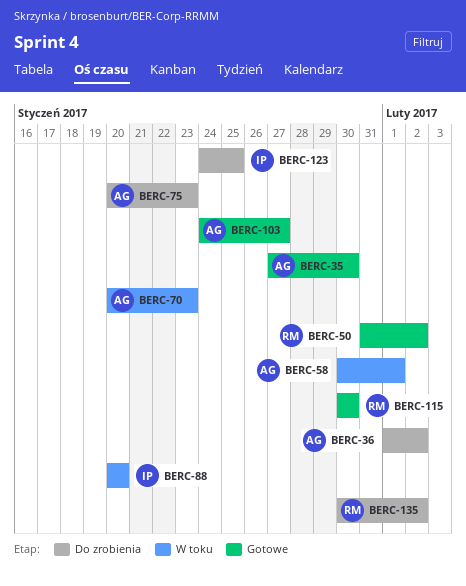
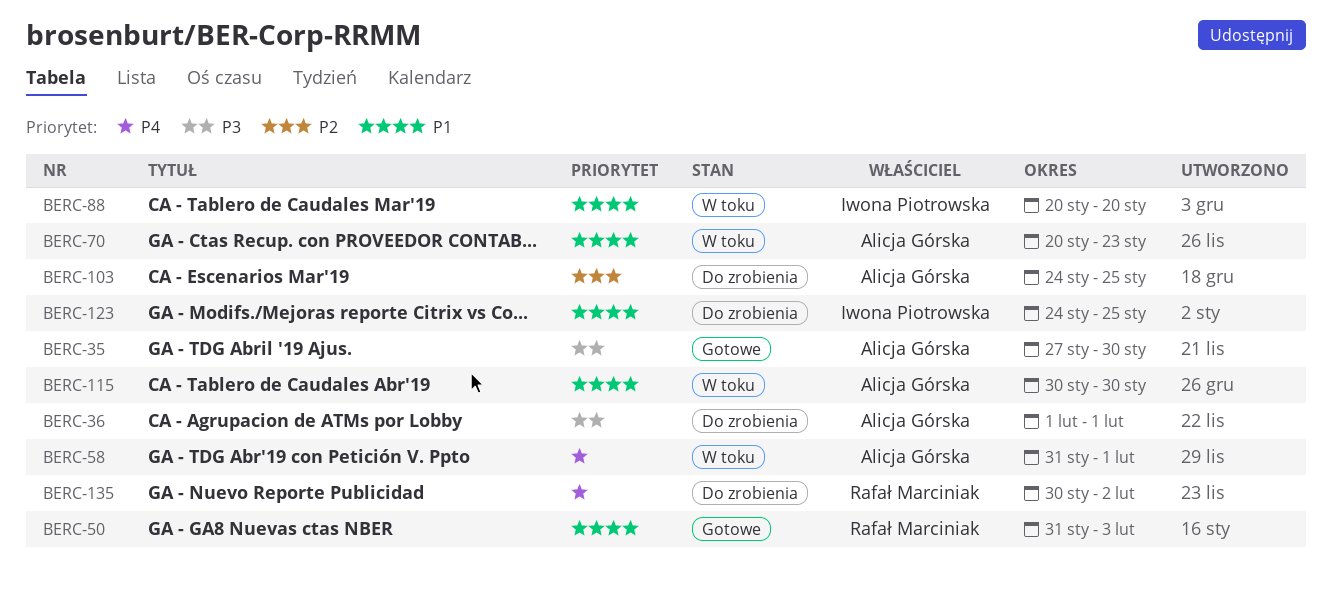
BERC-36, due: Feb 2 -> Feb 1
BERC-50, due: Feb 2 -> Feb 3
BERC-58, start: Jan 30 -> Jan 31
BERC-75: present -> none
BERC-103, status: Gotowe -> Do zrobienia
BERC-103, due: Jan 27 -> Jan 25
BERC-115, status: Gotowe -> W toku
BERC-115, owner: Rafał Marciniak -> Alicja Górska

